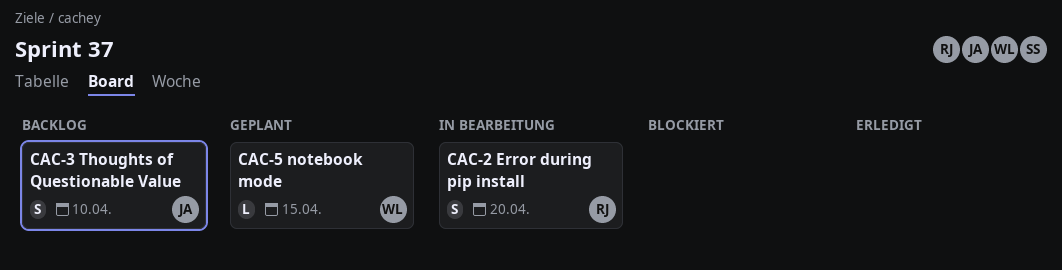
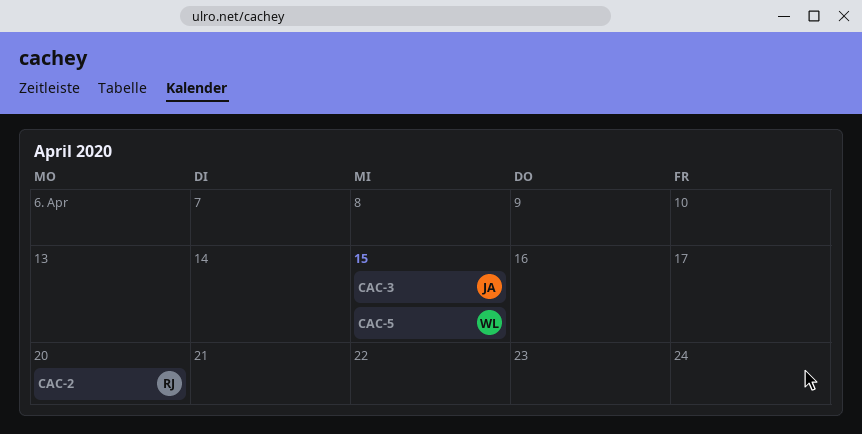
CAC-3, due: Apr 10 -> Apr 15

